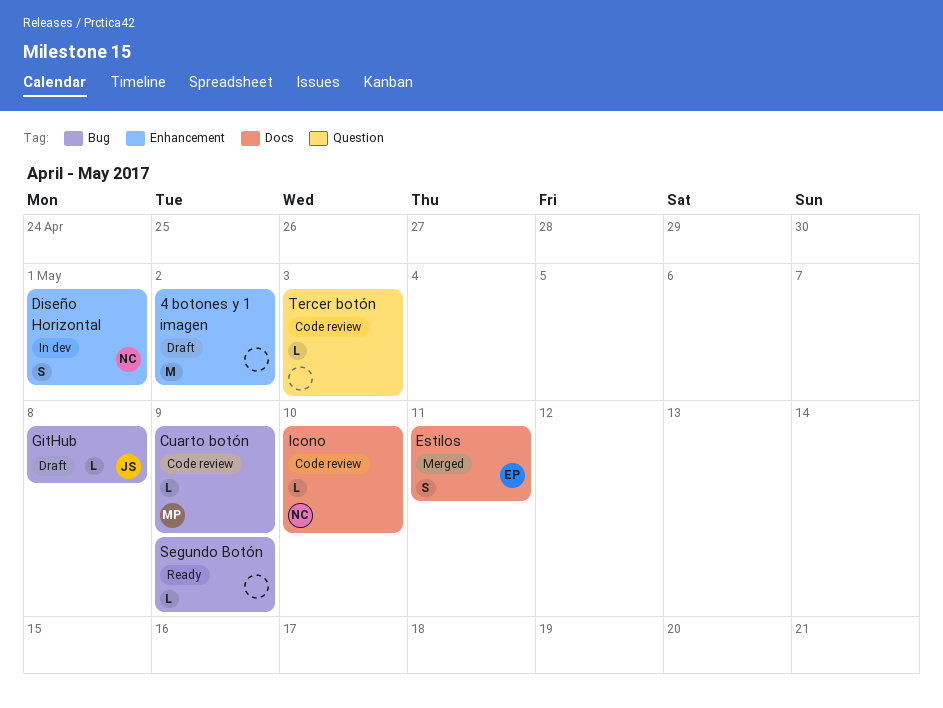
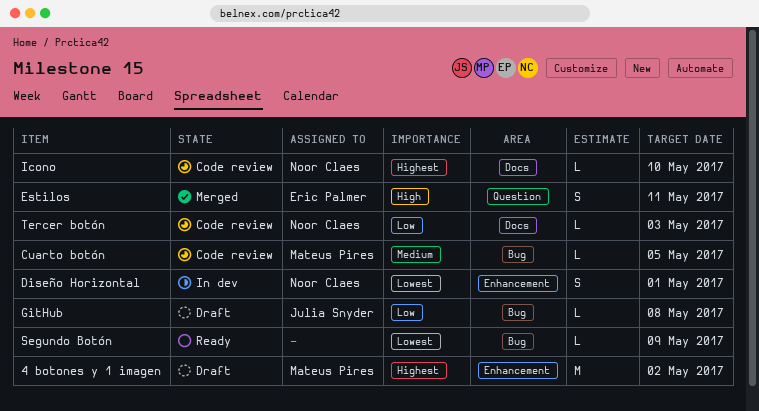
4 botones y 1 imagen, owner: none -> Mateus Pires
Cuarto botón, due: May 9 -> May 5
Estilos, label: Docs -> Question
Tercer botón, owner: none -> Noor Claes
Tercer botón, label: Question -> Docs

